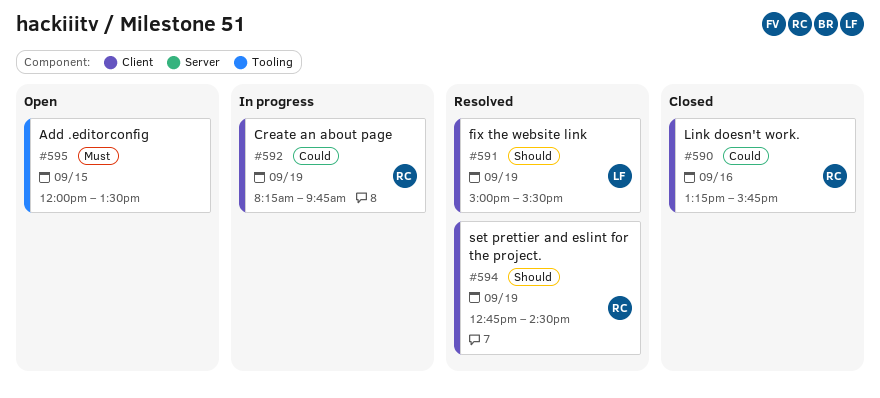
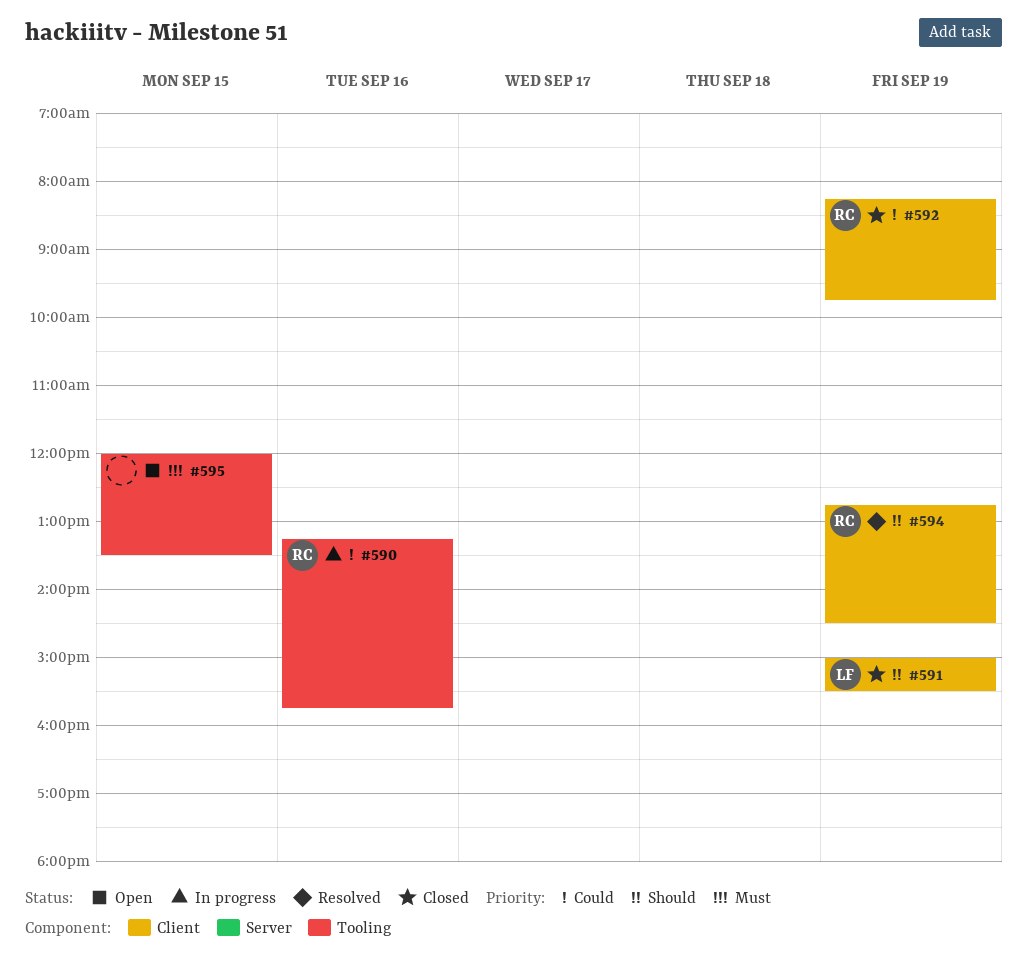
#590, status: Closed -> In progress
#590, label: Client -> Tooling
#591, status: Resolved -> Closed
#592, status: In progress -> Closed

